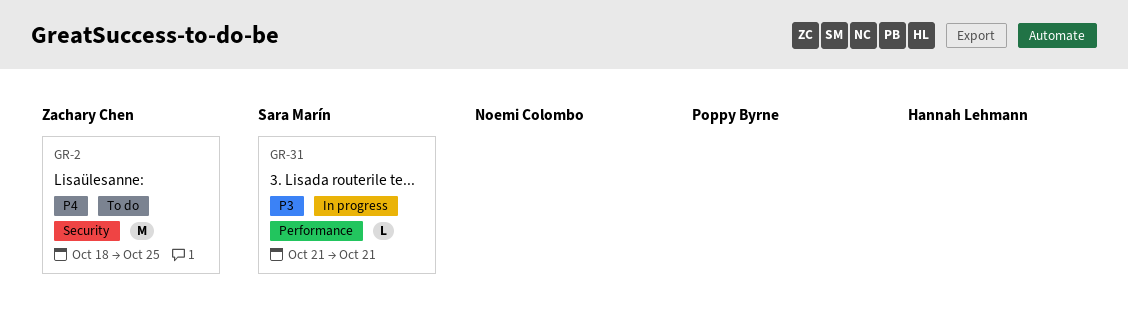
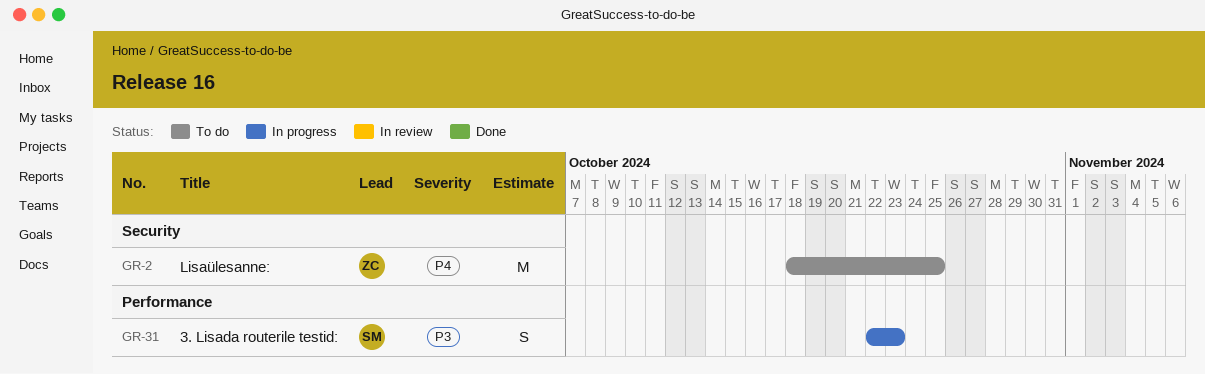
GR-31, estimate: L -> S
GR-31, start: Oct 21 -> Oct 22
GR-31, due: Oct 21 -> Oct 23

